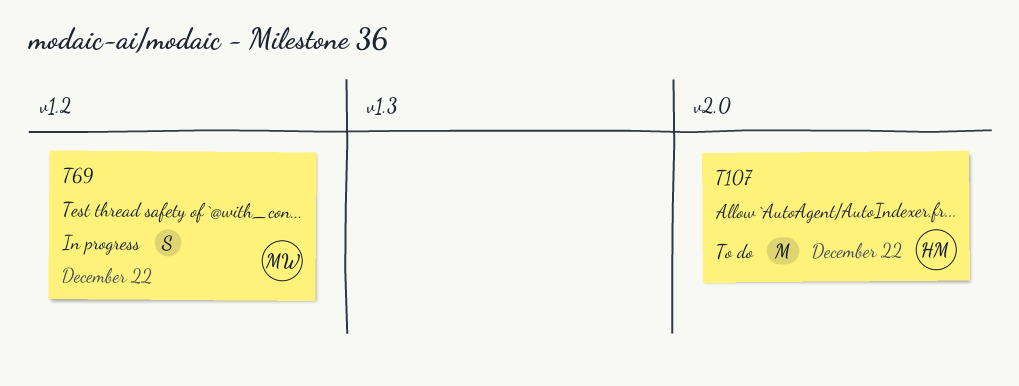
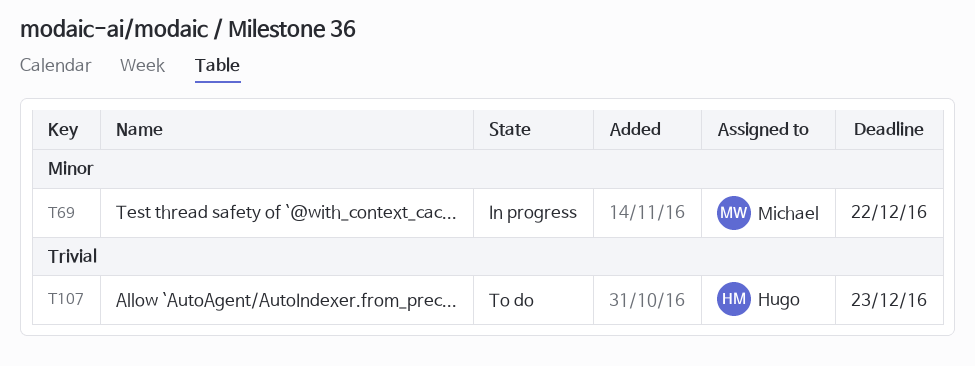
T107, due: Dec 22 -> Dec 23

